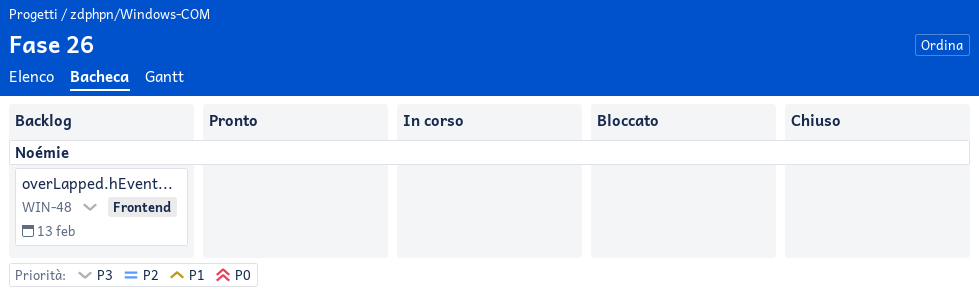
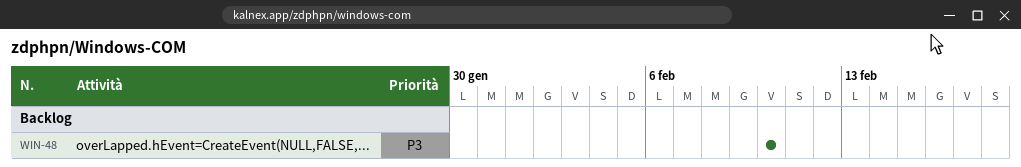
WIN-48, due: Feb 13 -> Feb 10

